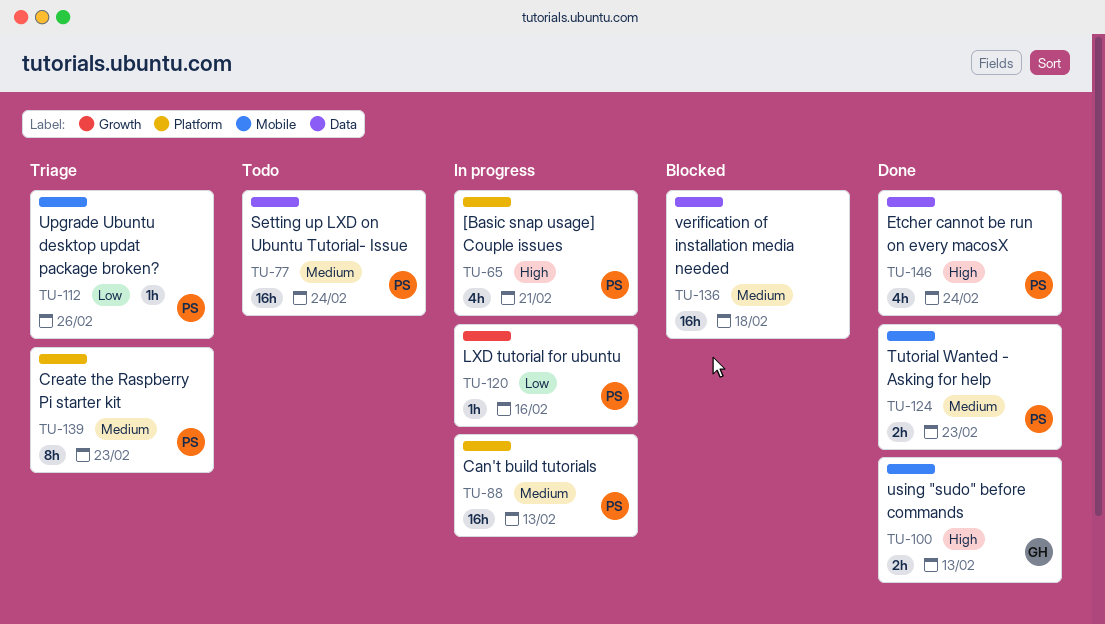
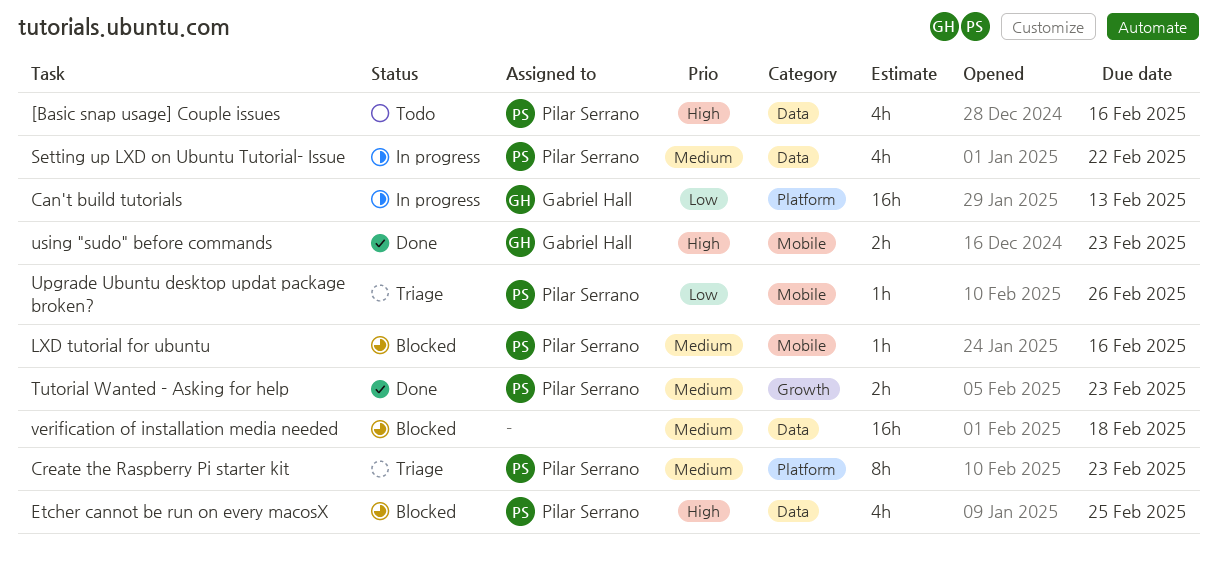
[Basic snap usage] Couple issues, status: In progress -> Todo
[Basic snap usage] Couple issues, label: Platform -> Data
[Basic snap usage] Couple issues, due: Feb 21 -> Feb 16
Can't build tutorials, owner: Pilar Serrano -> Gabriel Hall
Can't build tutorials, priority: Medium -> Low
Etcher cannot be run on every macosX, status: Done -> Blocked
Etcher cannot be run on every macosX, due: Feb 24 -> Feb 25
LXD tutorial for ubuntu, status: In progress -> Blocked
LXD tutorial for ubuntu, priority: Low -> Medium
LXD tutorial for ubuntu, label: Growth -> Mobile
Setting up LXD on Ubuntu Tutorial- Issue, status: Todo -> In progress
Setting up LXD on Ubuntu Tutorial- Issue, estimate: 16h -> 4h
Setting up LXD on Ubuntu Tutorial- Issue, due: Feb 24 -> Feb 22
Tutorial Wanted - Asking for help, label: Mobile -> Growth
using "sudo" before commands, due: Feb 13 -> Feb 23

